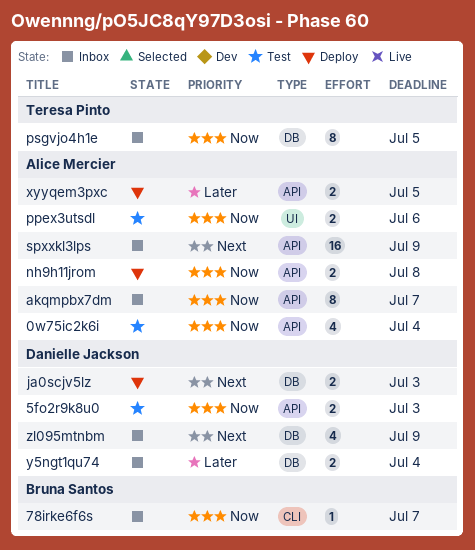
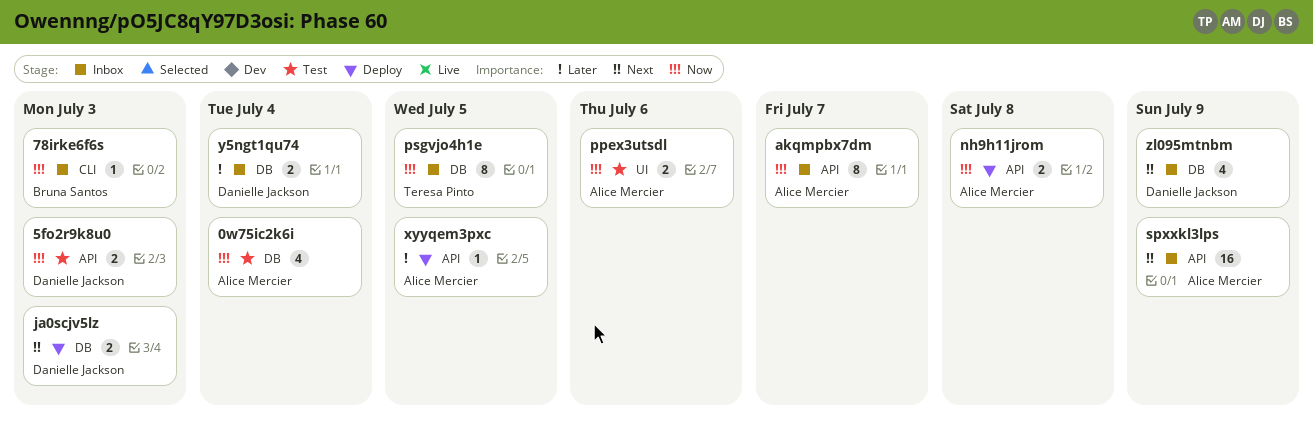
0w75ic2k6i, label: API -> DB
78irke6f6s, due: Jul 7 -> Jul 3
xyyqem3pxc, estimate: 2 -> 1

